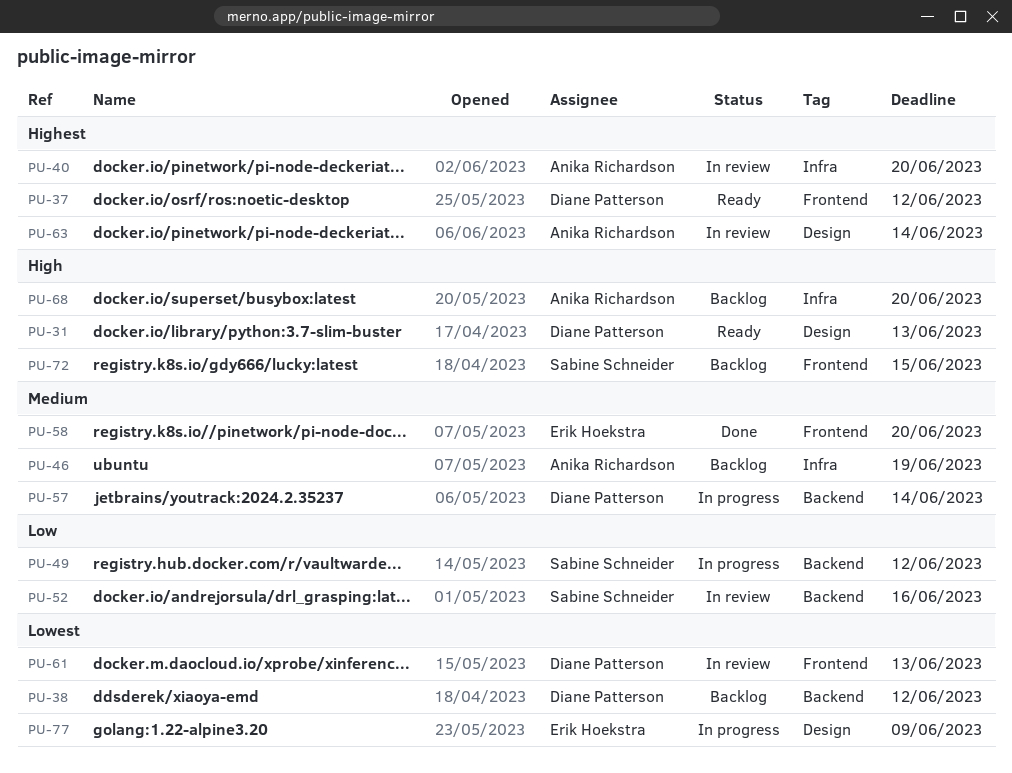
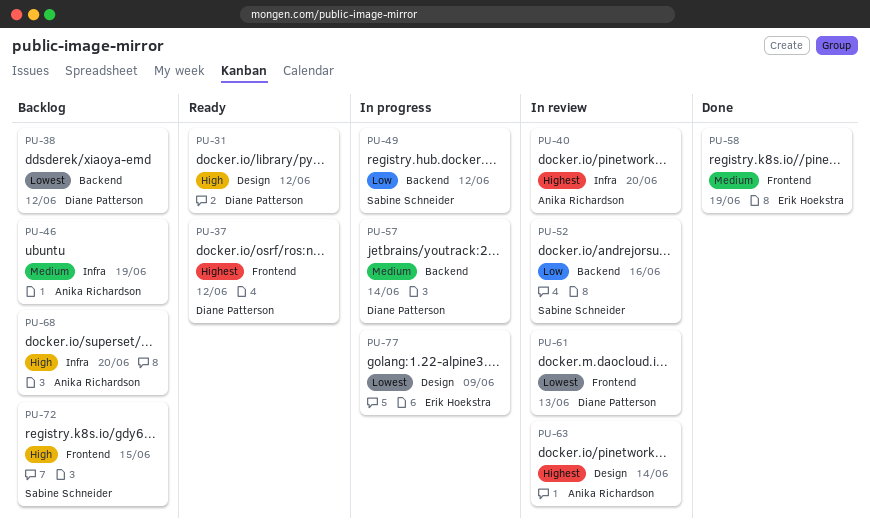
PU-31, due: Jun 13 -> Jun 12
PU-58, due: Jun 20 -> Jun 19

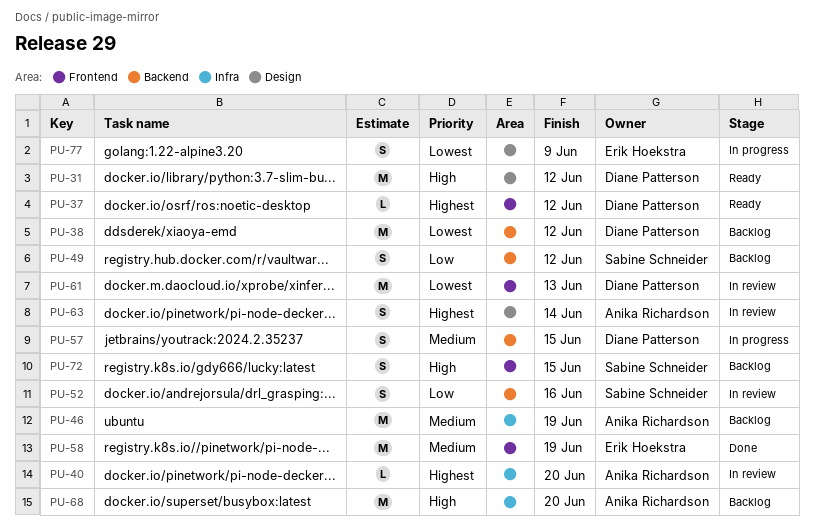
PU-49, status: In progress -> Backlog
PU-57, due: Jun 14 -> Jun 15

